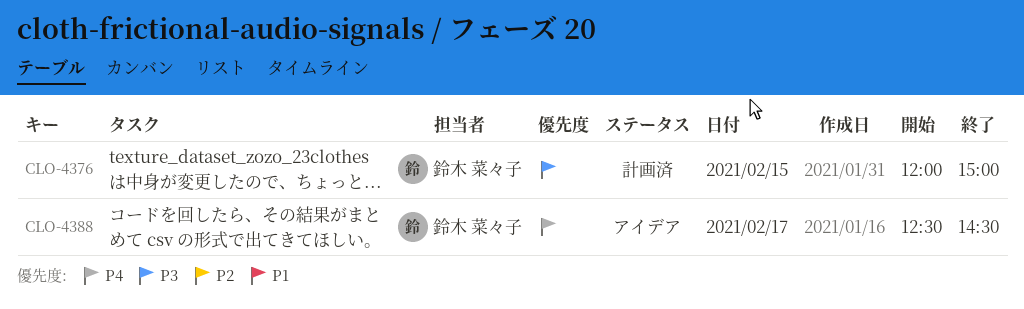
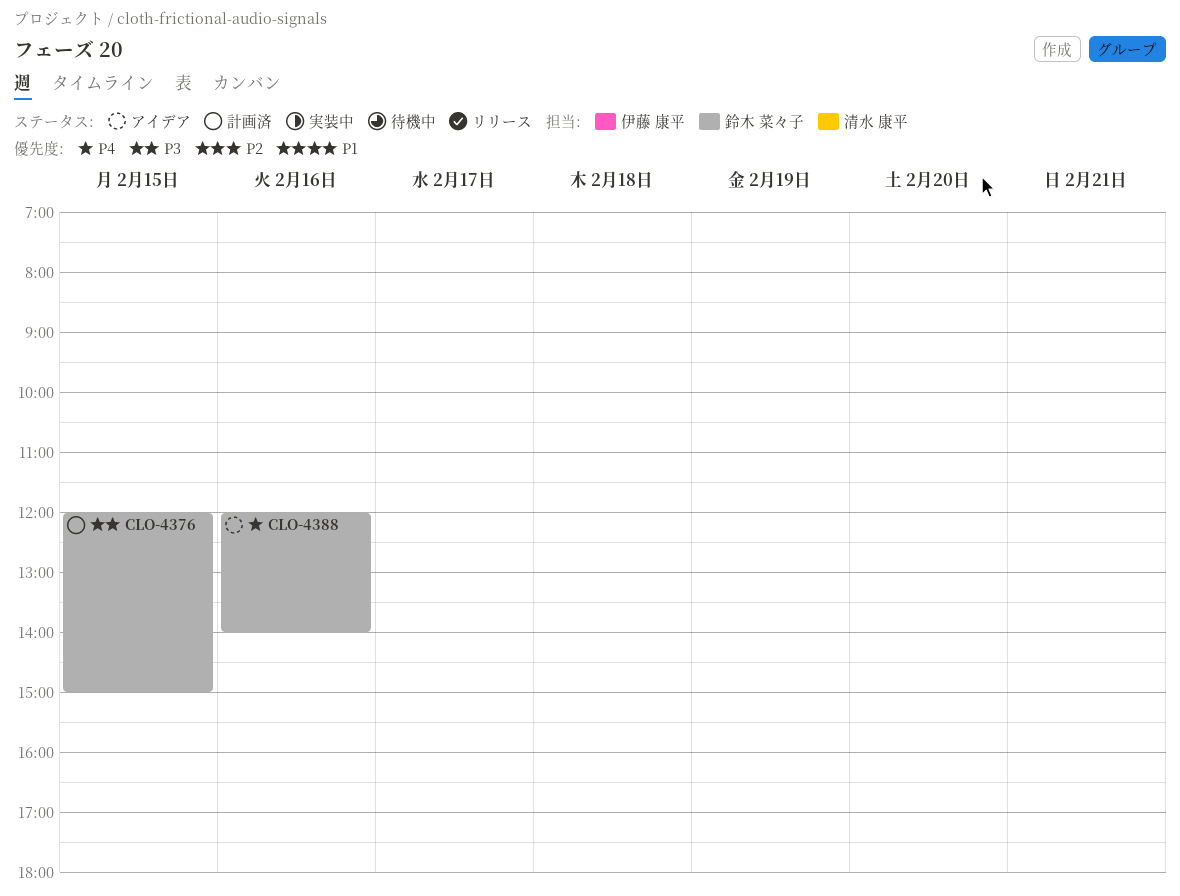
CLO-4388, day: Feb 17 -> Feb 16
CLO-4388, begins: 12:30 -> 12:00
CLO-4388, ends: 14:30 -> 14:00

